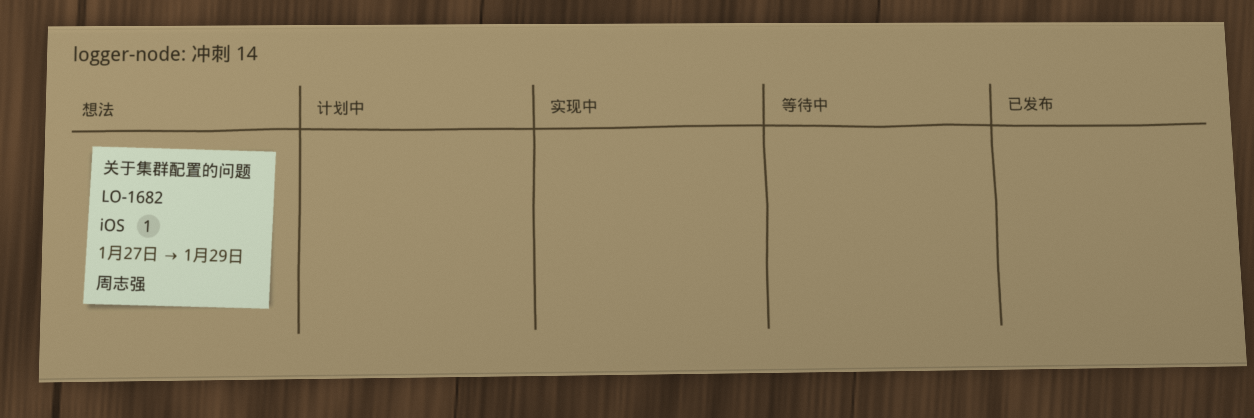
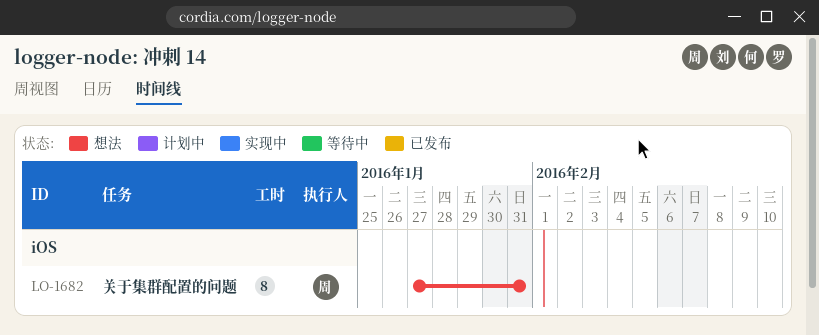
LO-1682, estimate: 1 -> 8
LO-1682, due: Jan 29 -> Jan 31

